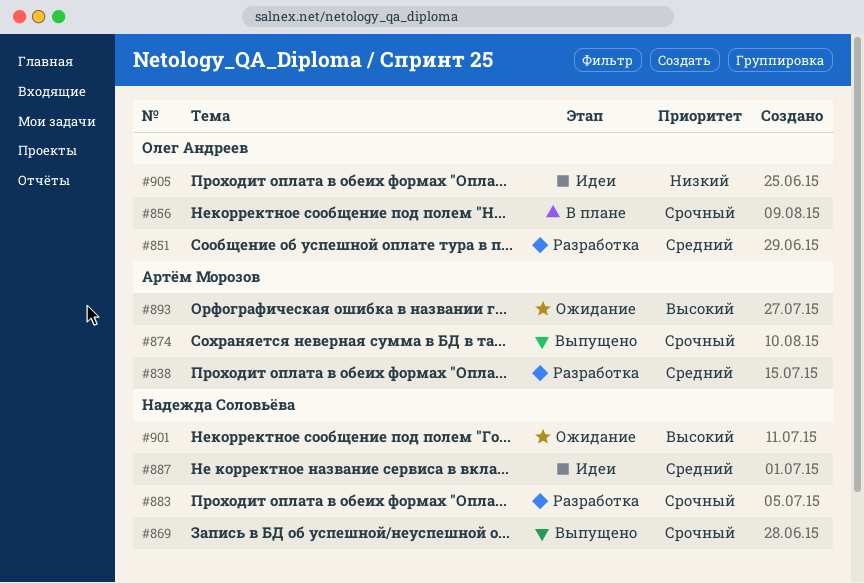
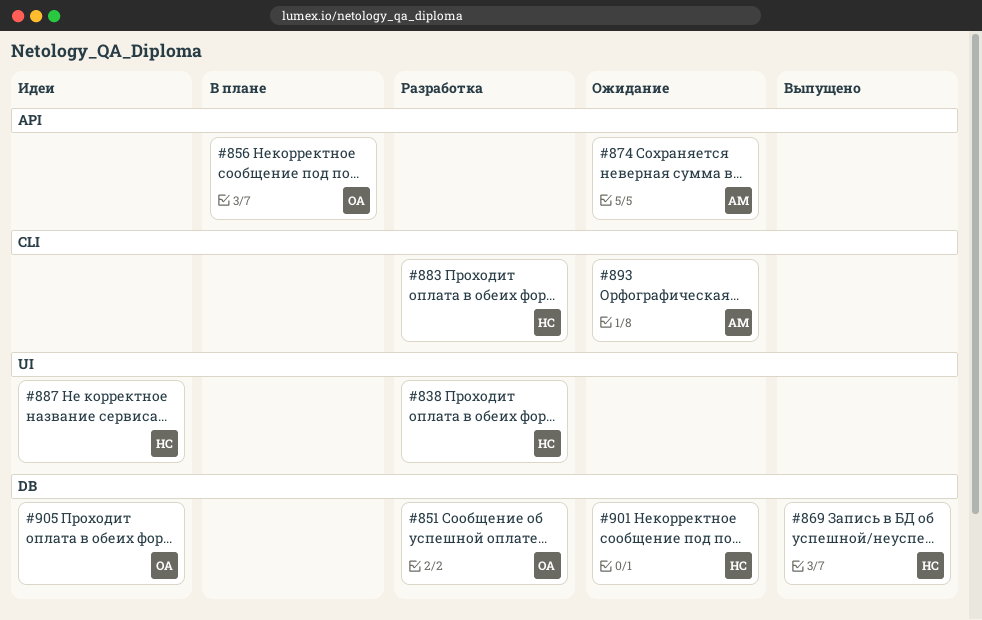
#838, owner: Артём Морозов -> Надежда Соловьёва
#874, status: Выпущено -> Ожидание

